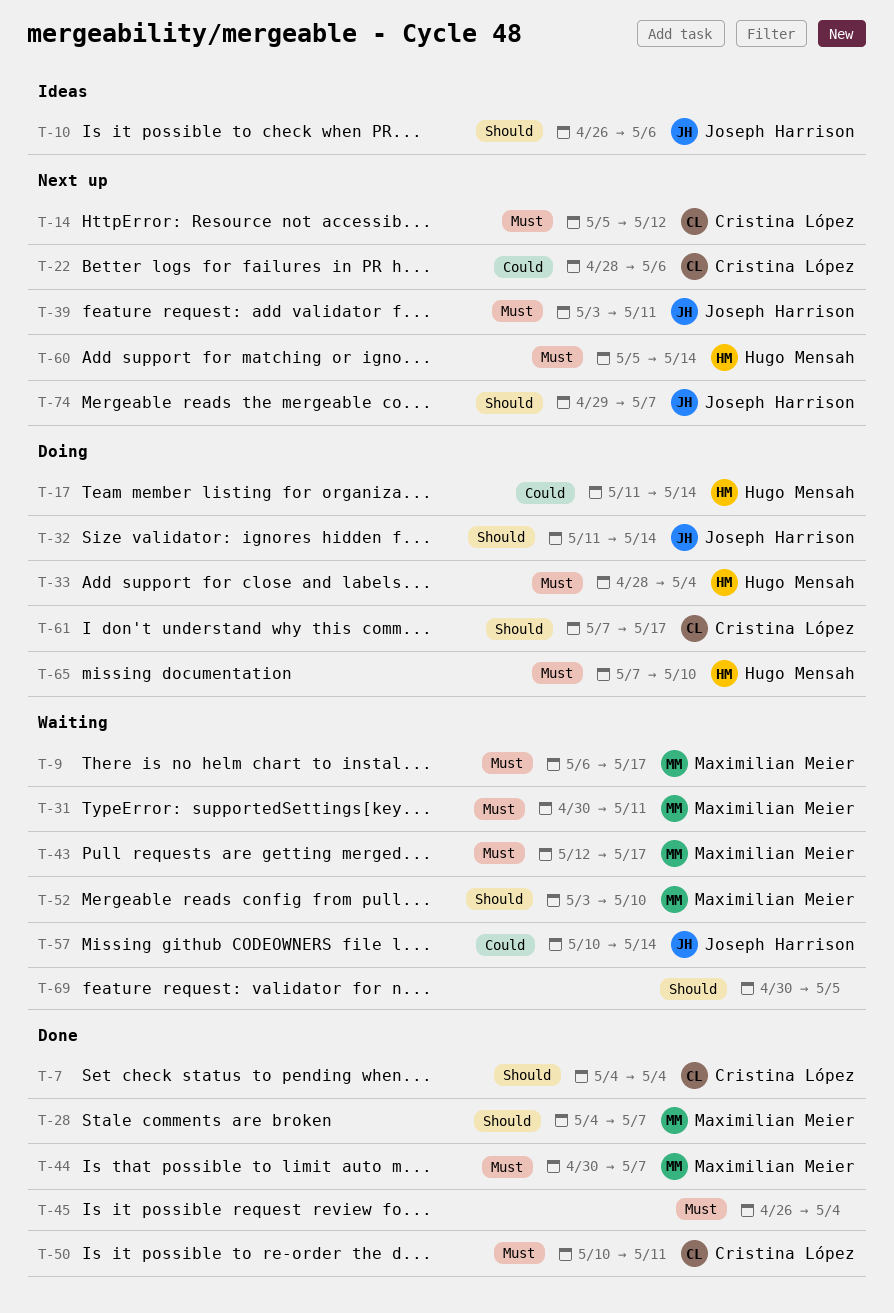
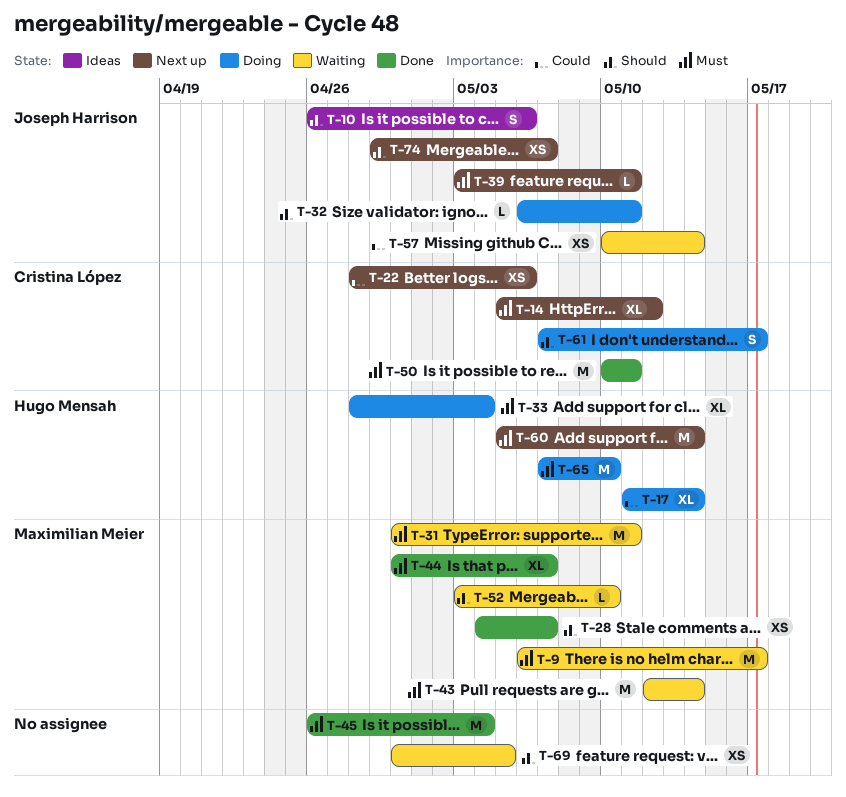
T-7: present -> none
T-32, start: May 11 -> May 6
T-32, due: May 14 -> May 11
T-43, due: May 17 -> May 14

